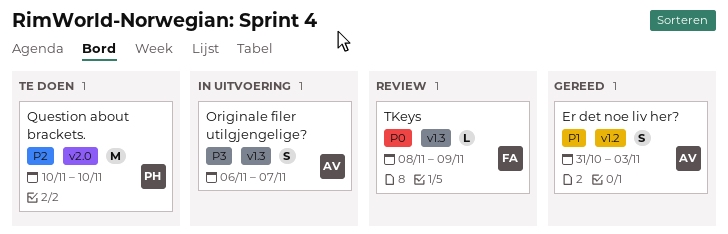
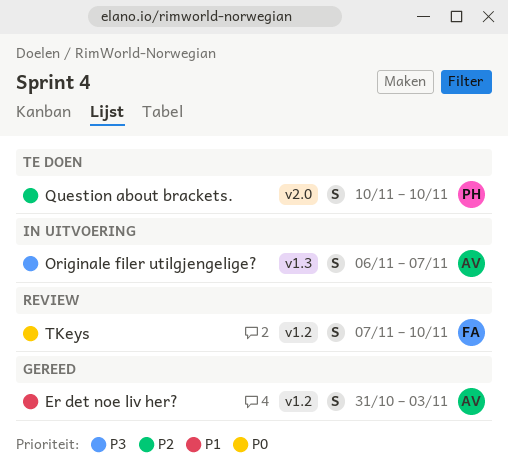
Question about brackets., estimate: M -> S
TKeys, label: v1.3 -> v1.2
TKeys, estimate: L -> S
TKeys, start: Nov 8 -> Nov 7
TKeys, due: Nov 9 -> Nov 10

